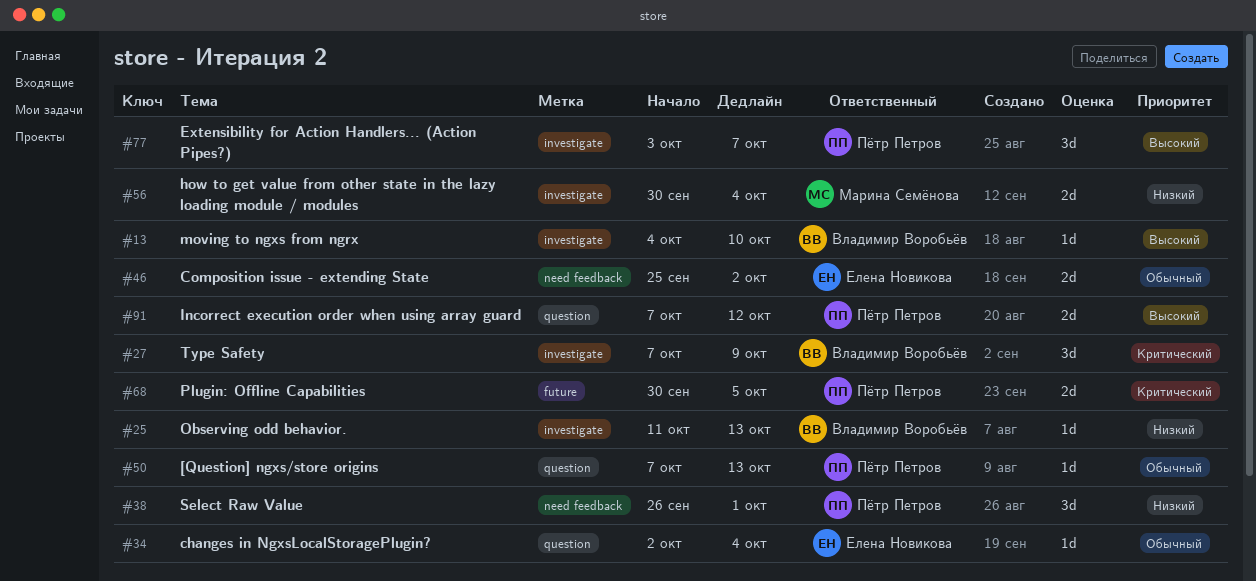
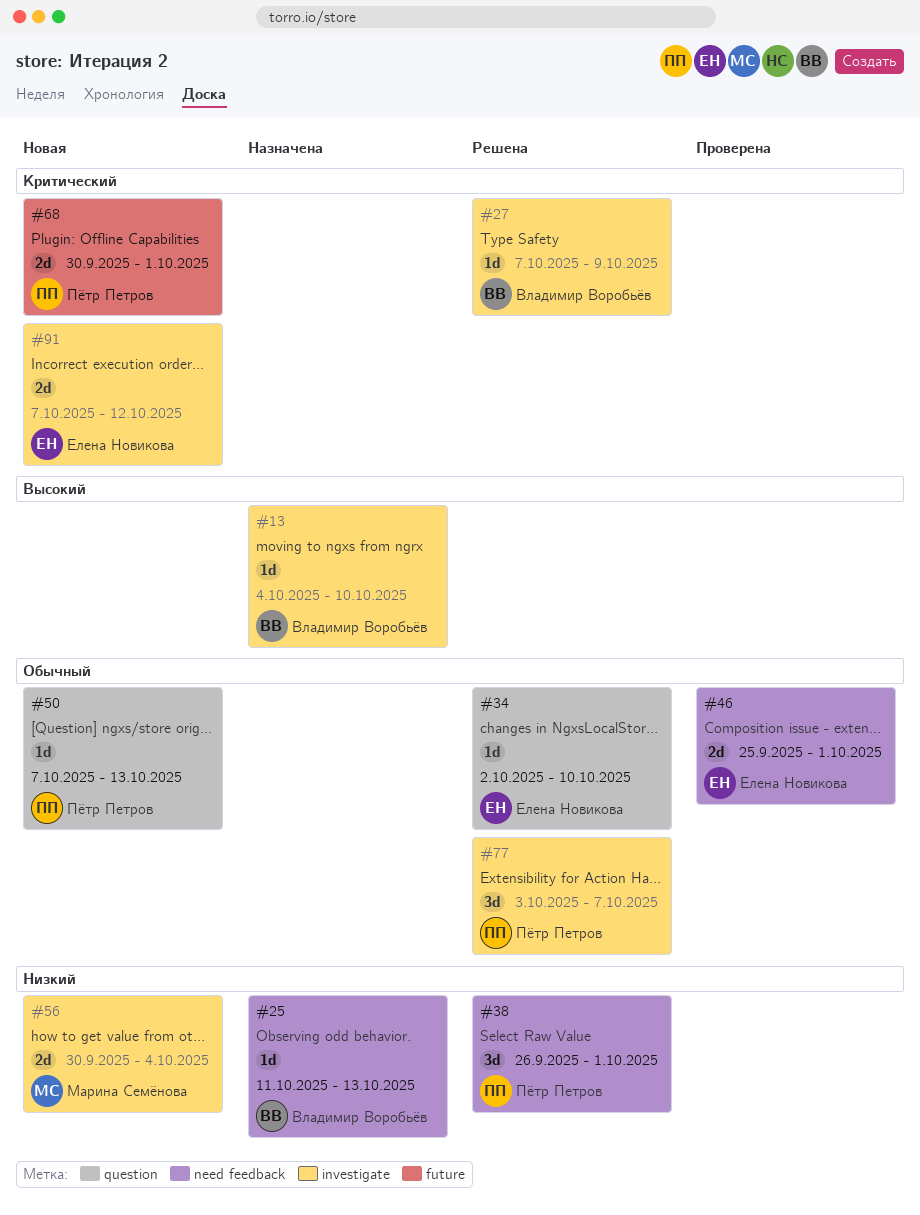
#25, label: investigate -> need feedback
#27, estimate: 3d -> 1d
#34, due: Oct 4 -> Oct 10
#46, due: Oct 2 -> Oct 1
#68, due: Oct 5 -> Oct 1
#77, priority: Высокий -> Обычный
#91, owner: Пётр Петров -> Елена Новикова
#91, priority: Высокий -> Критический
#91, label: question -> investigate

